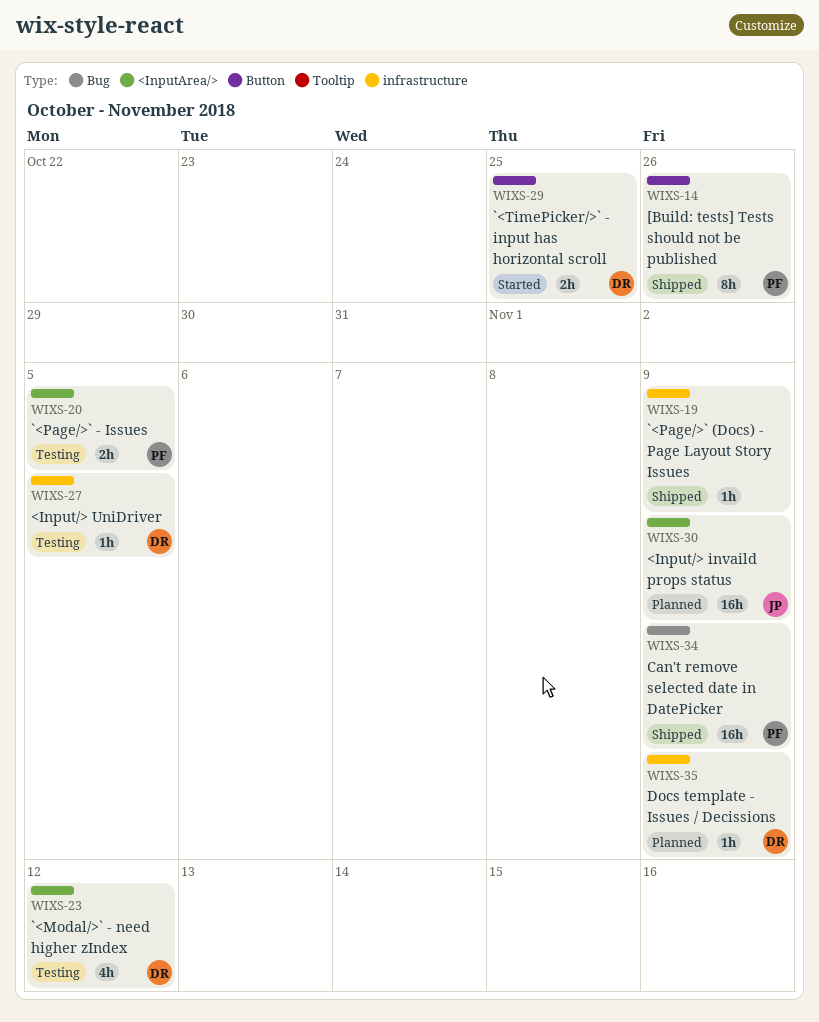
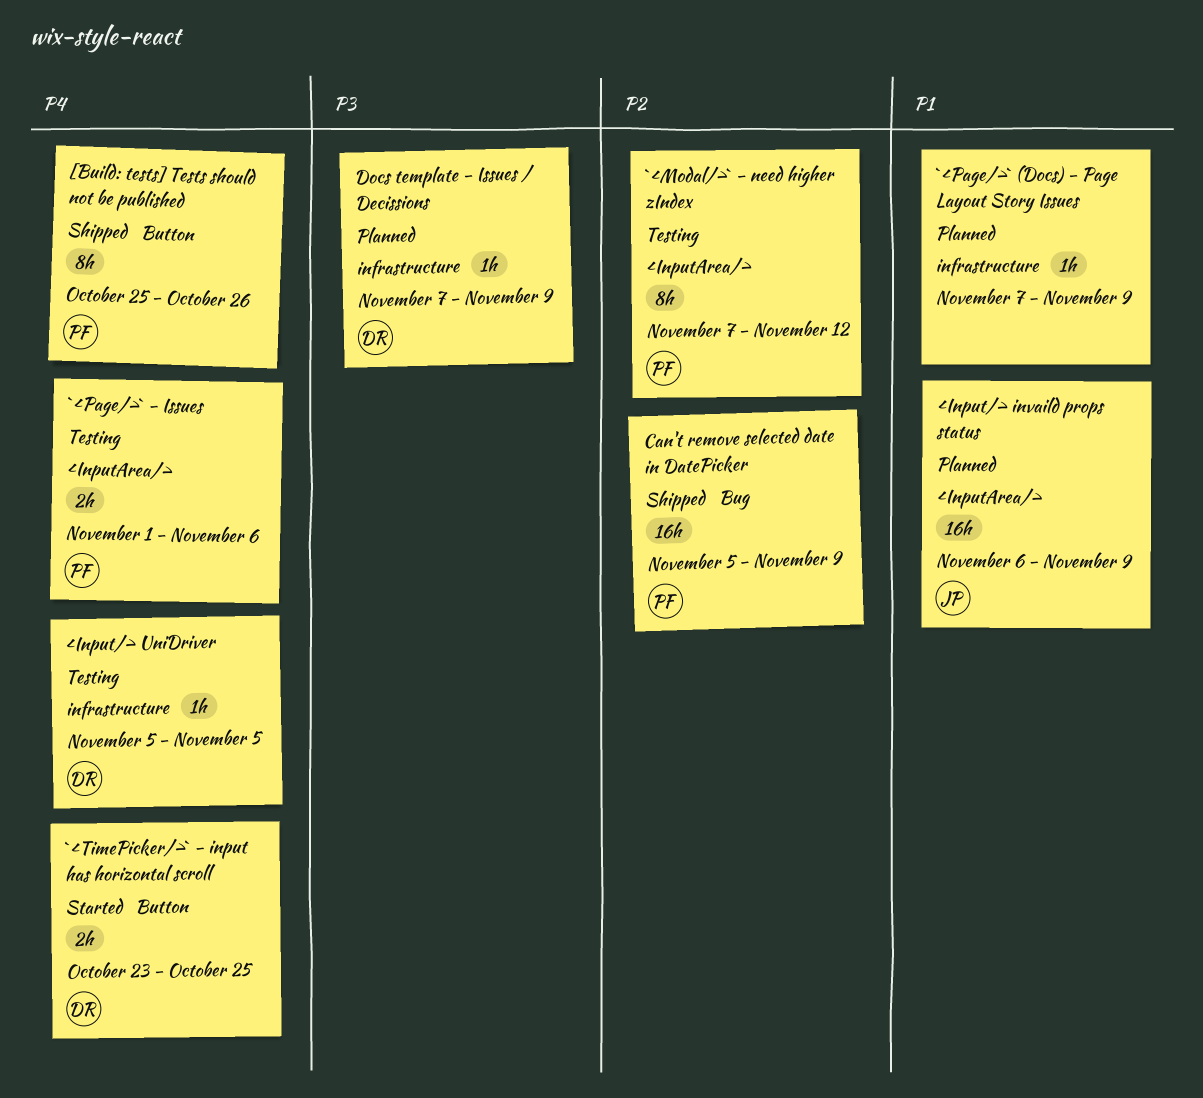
`<Modal/>` - need higher zIndex, owner: DR -> PF
`<Modal/>` - need higher zIndex, estimate: 4h -> 8h
`<Page/>` (Docs) - Page Layout Story Issues, status: Shipped -> Planned
`<Page/>` - Issues, due: Nov 5 -> Nov 6

